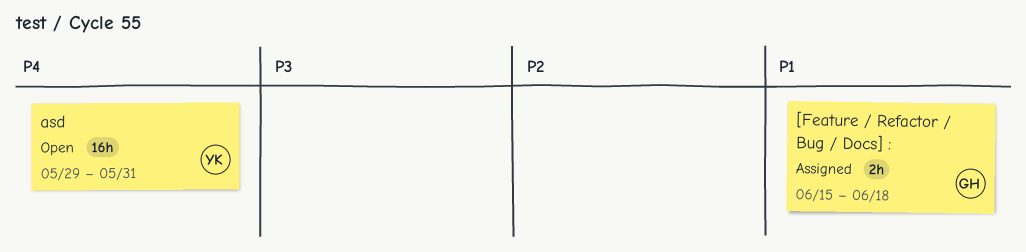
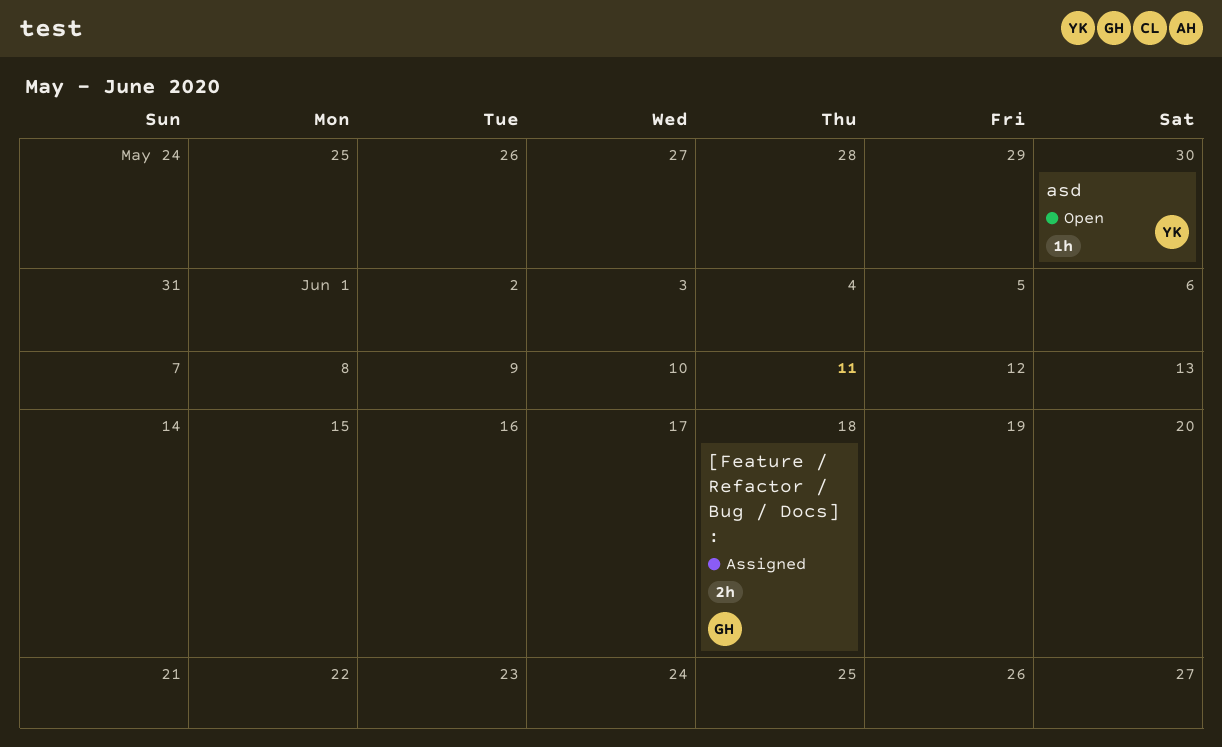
asd, estimate: 16h -> 1h
asd, due: May 31 -> May 30

